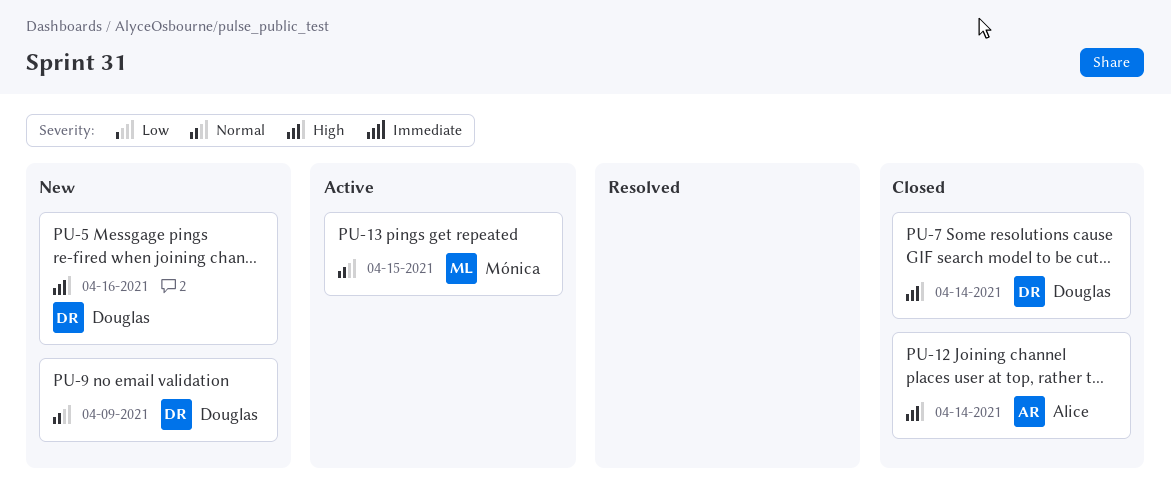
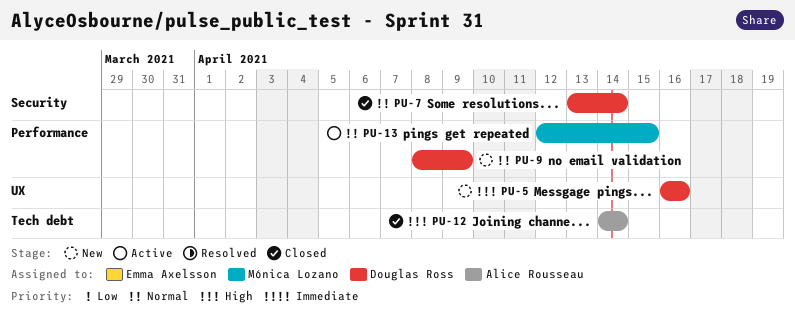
PU-7, priority: High -> Normal

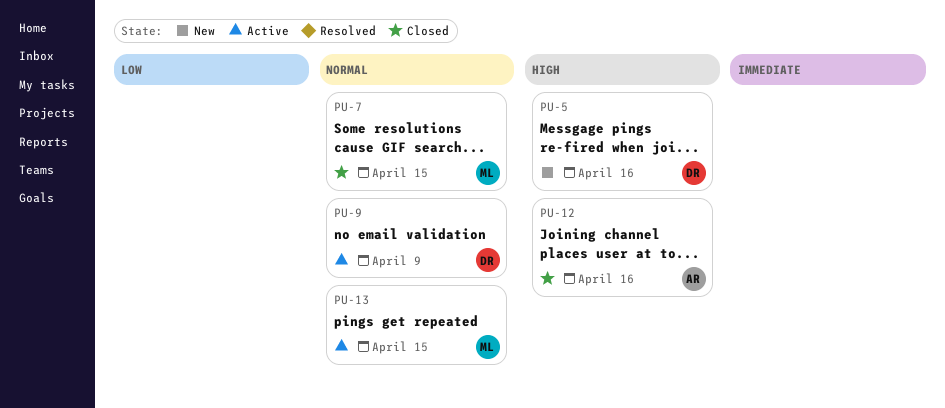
PU-7, owner: Douglas Ross -> Mónica Lozano
PU-7, due: Apr 14 -> Apr 15
PU-9, status: New -> Active
PU-12, due: Apr 14 -> Apr 16

